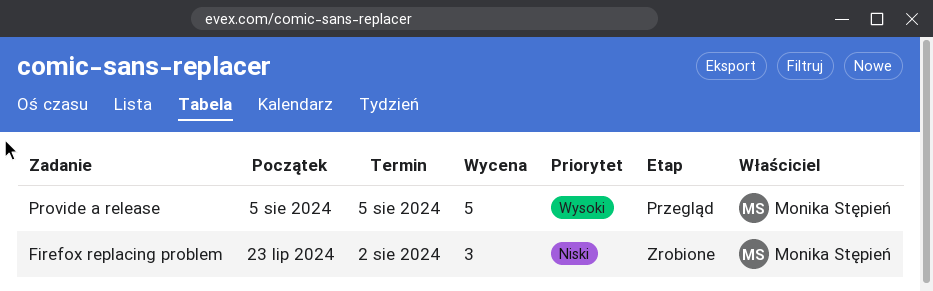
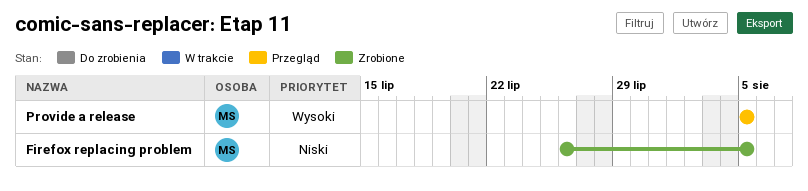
Firefox replacing problem, start: Jul 23 -> Jul 26
Firefox replacing problem, due: Aug 2 -> Aug 5

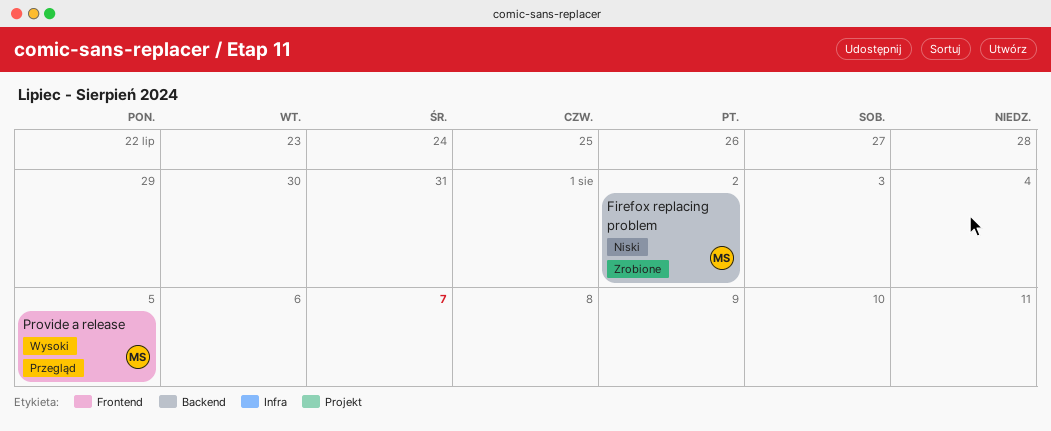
Firefox replacing problem, due: Aug 5 -> Aug 2

